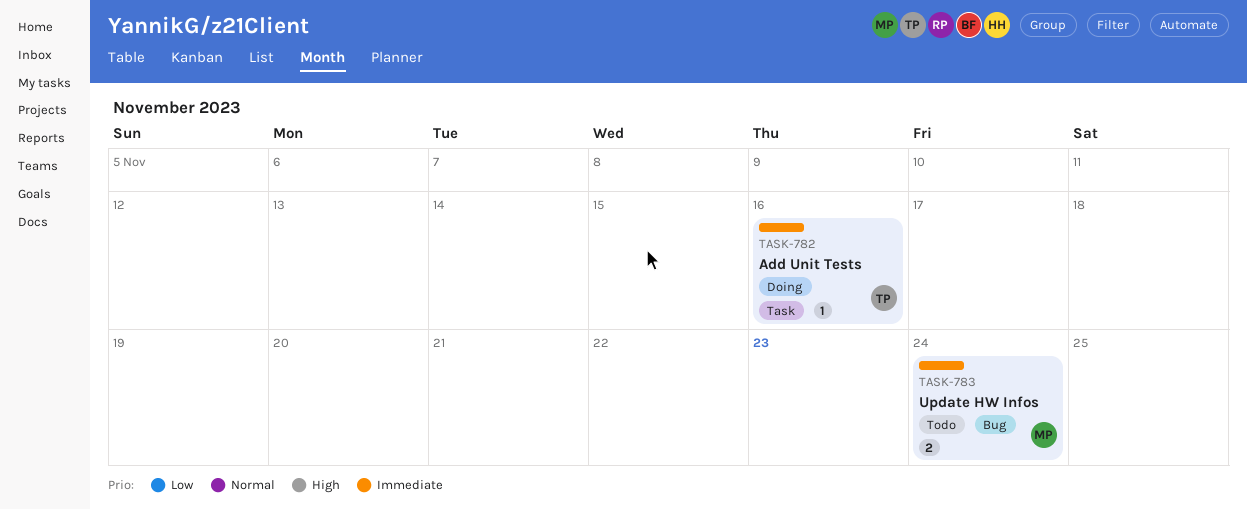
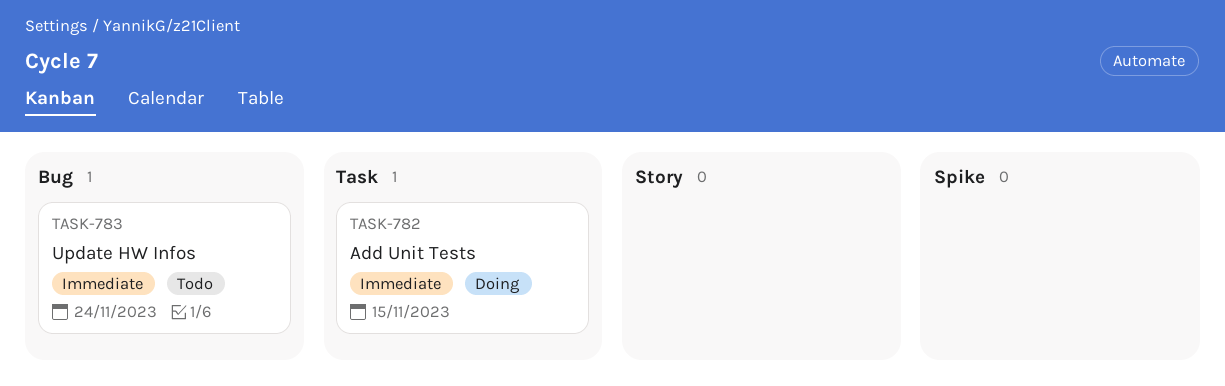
TASK-782, due: Nov 16 -> Nov 15

